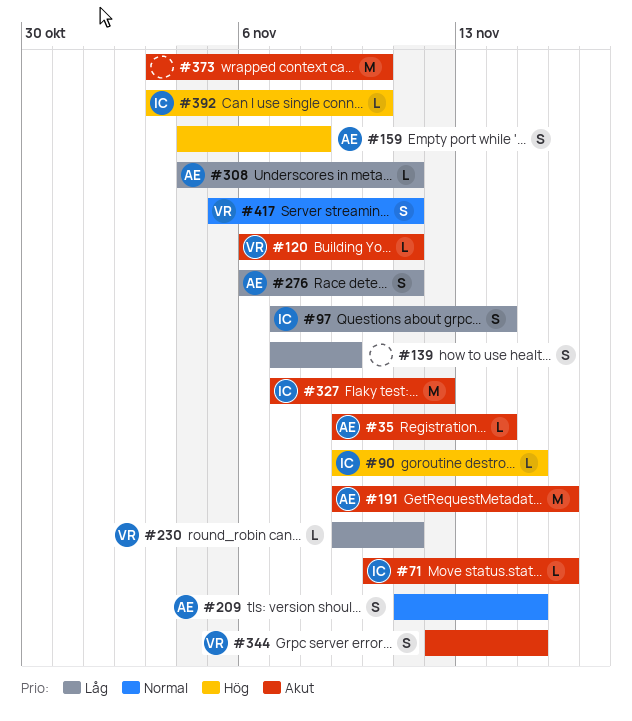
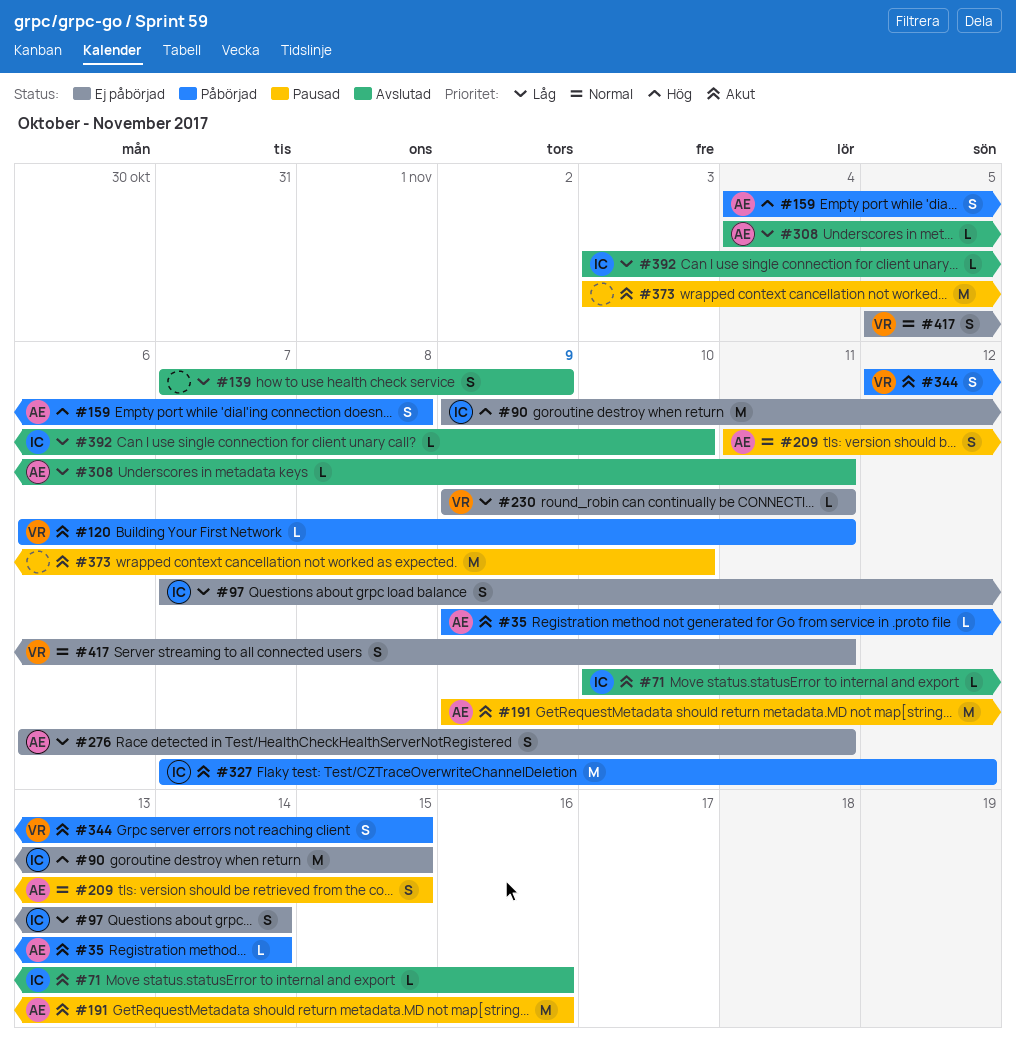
#90, estimate: L -> M
#392, priority: Hög -> Låg

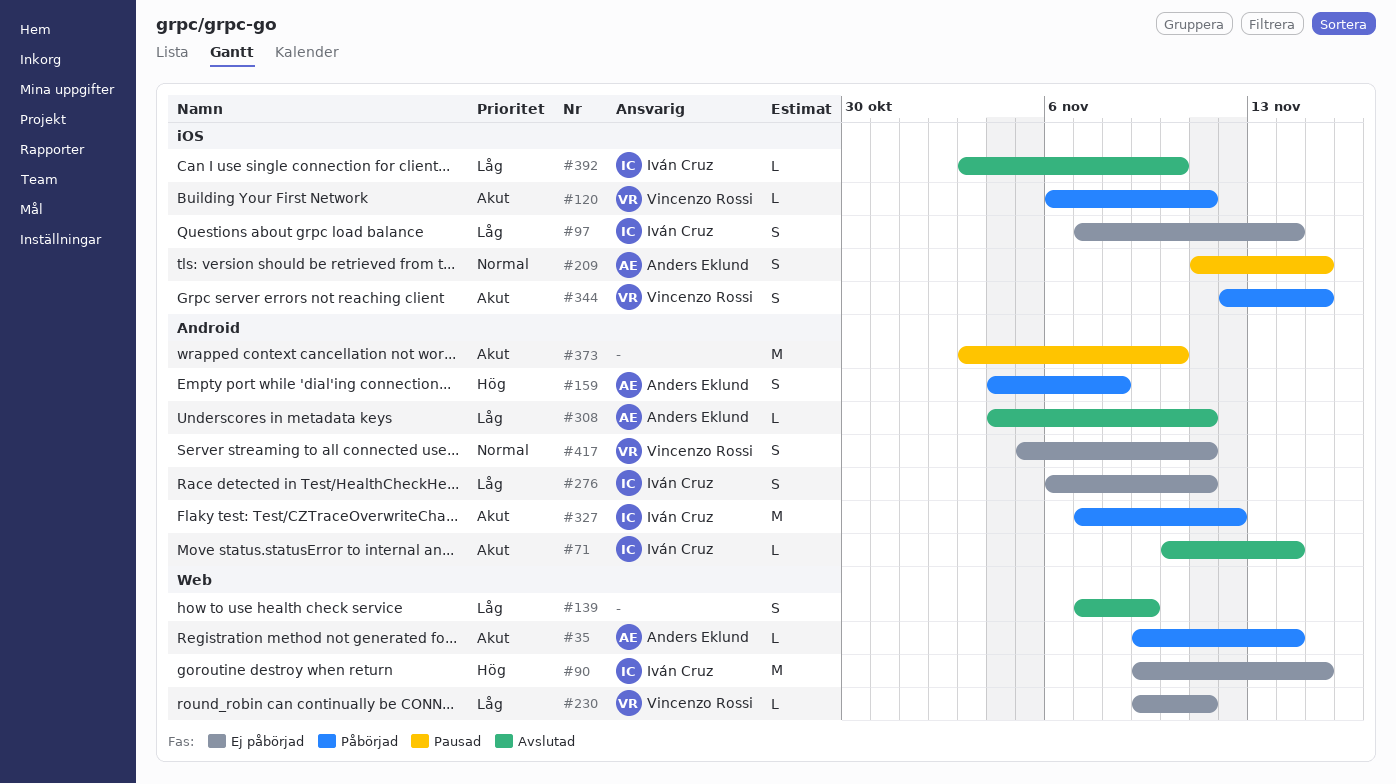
#71, due: Nov 16 -> Nov 14
#191: present -> none
#276, owner: Anders Eklund -> Iván Cruz

